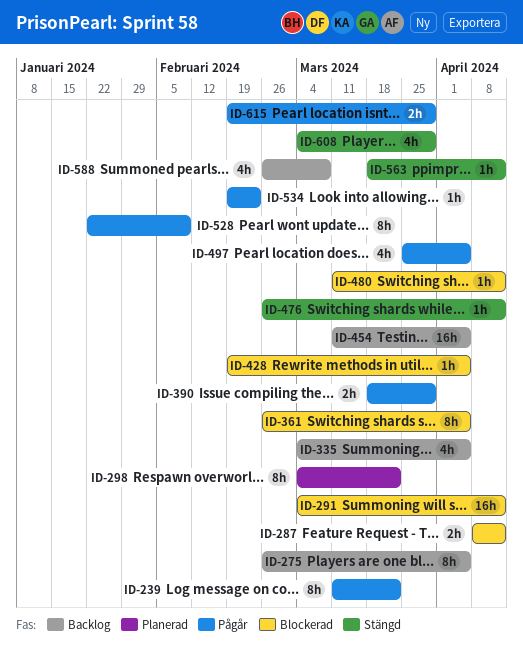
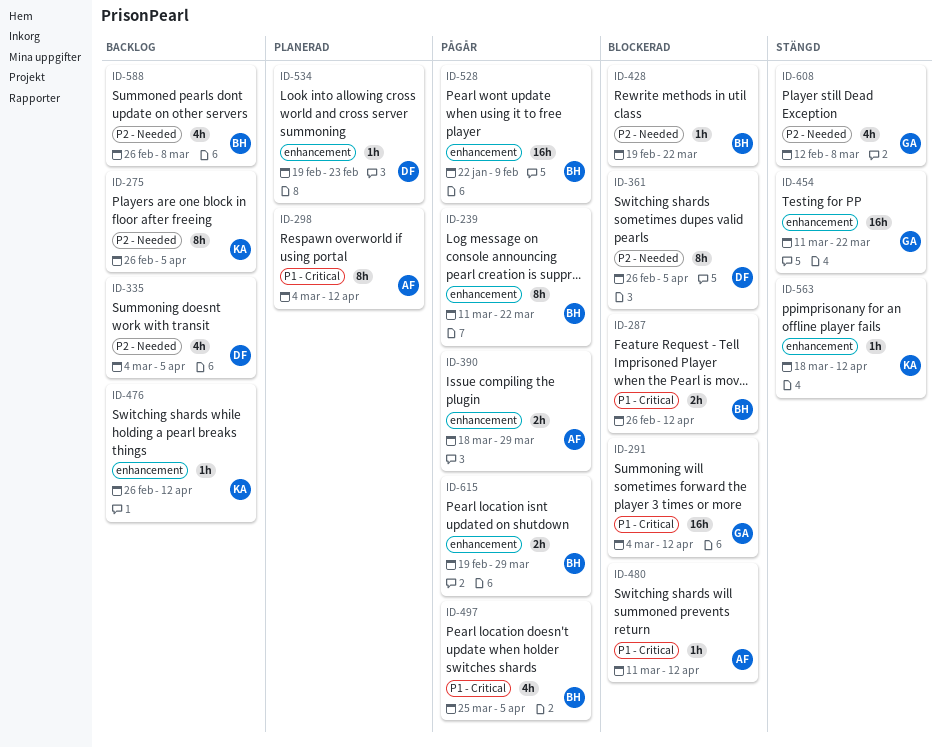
ID-287, start: Apr 8 -> Feb 26
ID-298, due: Mar 22 -> Apr 12
ID-428, due: Apr 5 -> Mar 22
ID-454, status: Backlog -> Stängd
ID-454, due: Apr 5 -> Mar 22
ID-476, status: Stängd -> Backlog
ID-528, estimate: 8h -> 16h
ID-534, status: Pågår -> Planerad
ID-608, start: Mar 4 -> Feb 12
ID-608, due: Mar 29 -> Mar 8

